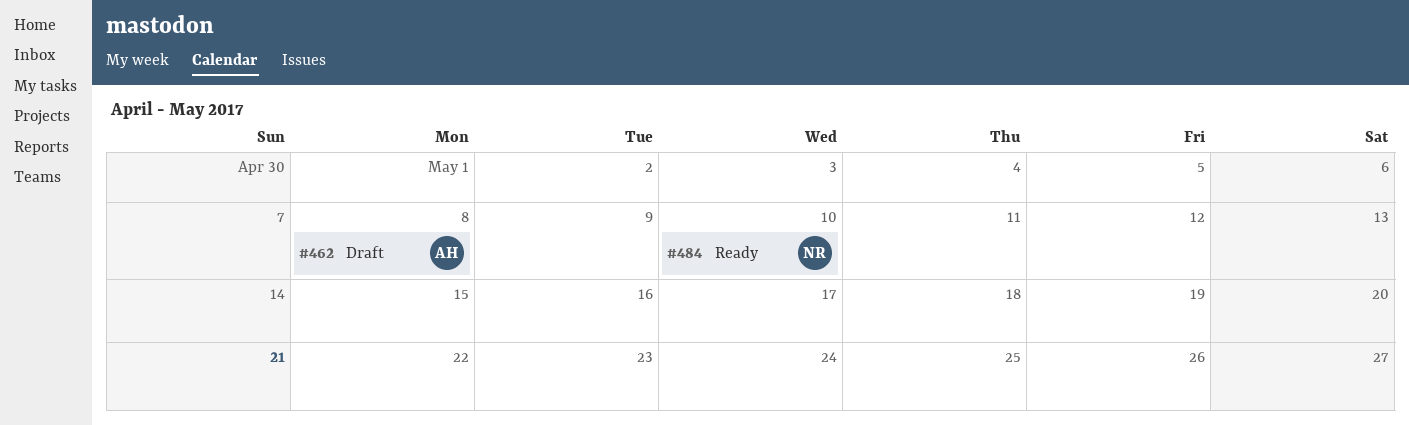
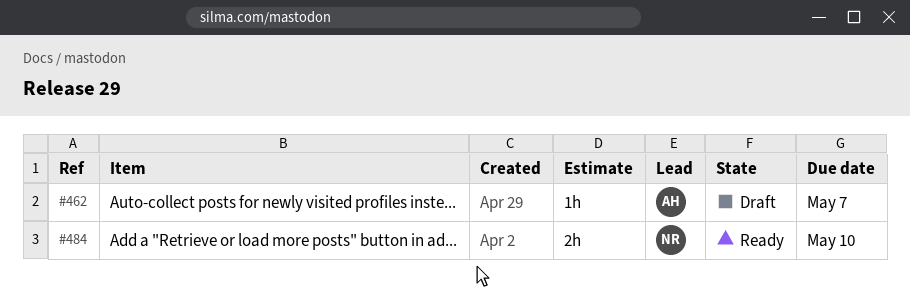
#462, due: May 8 -> May 7

